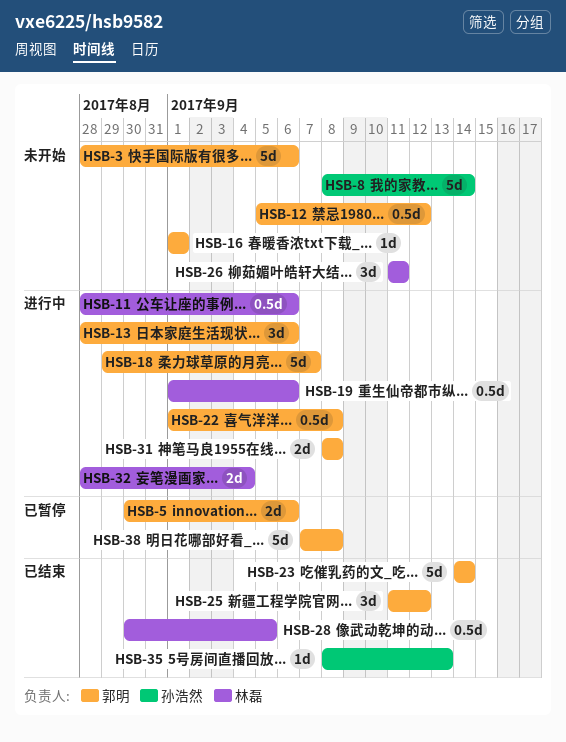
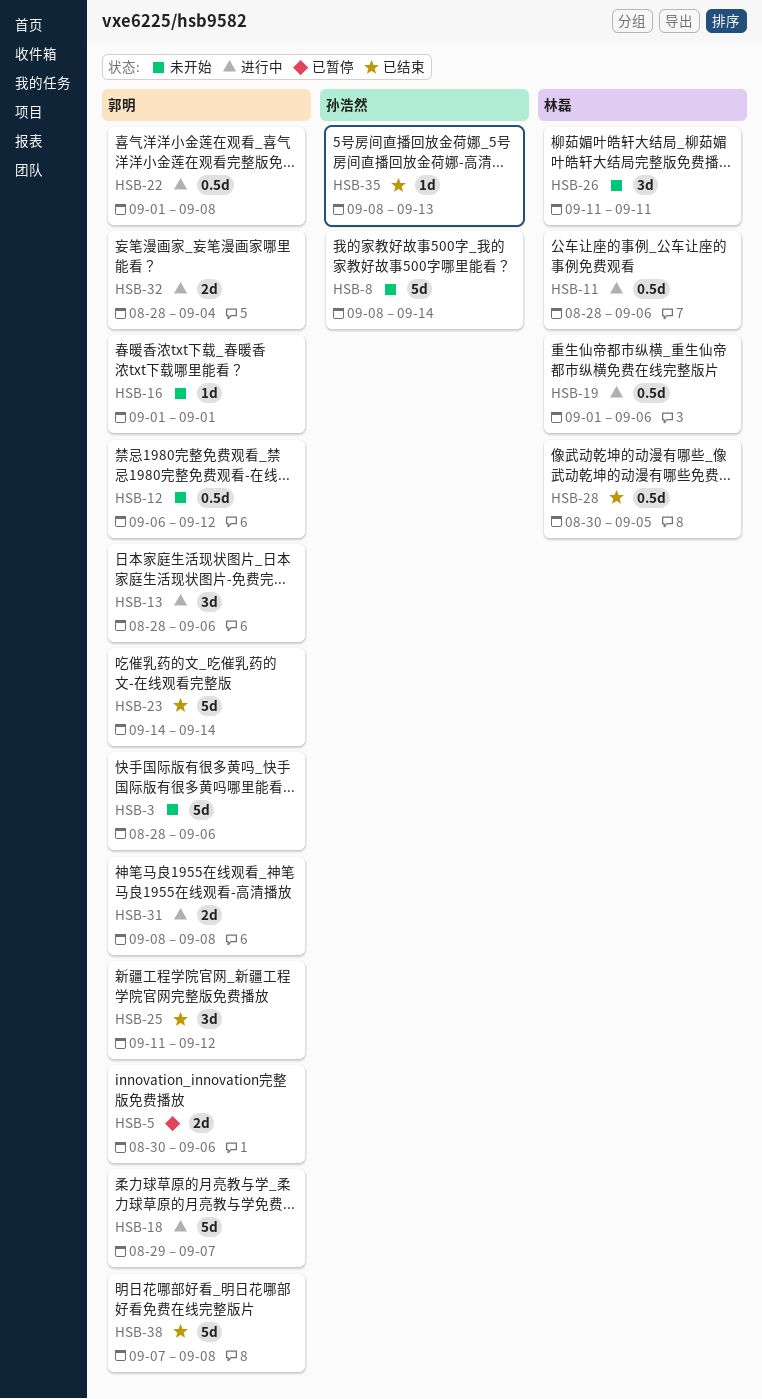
HSB-12, start: Sep 5 -> Sep 6
HSB-32, owner: 林磊 -> 郭明
HSB-38, status: 已暂停 -> 已结束

